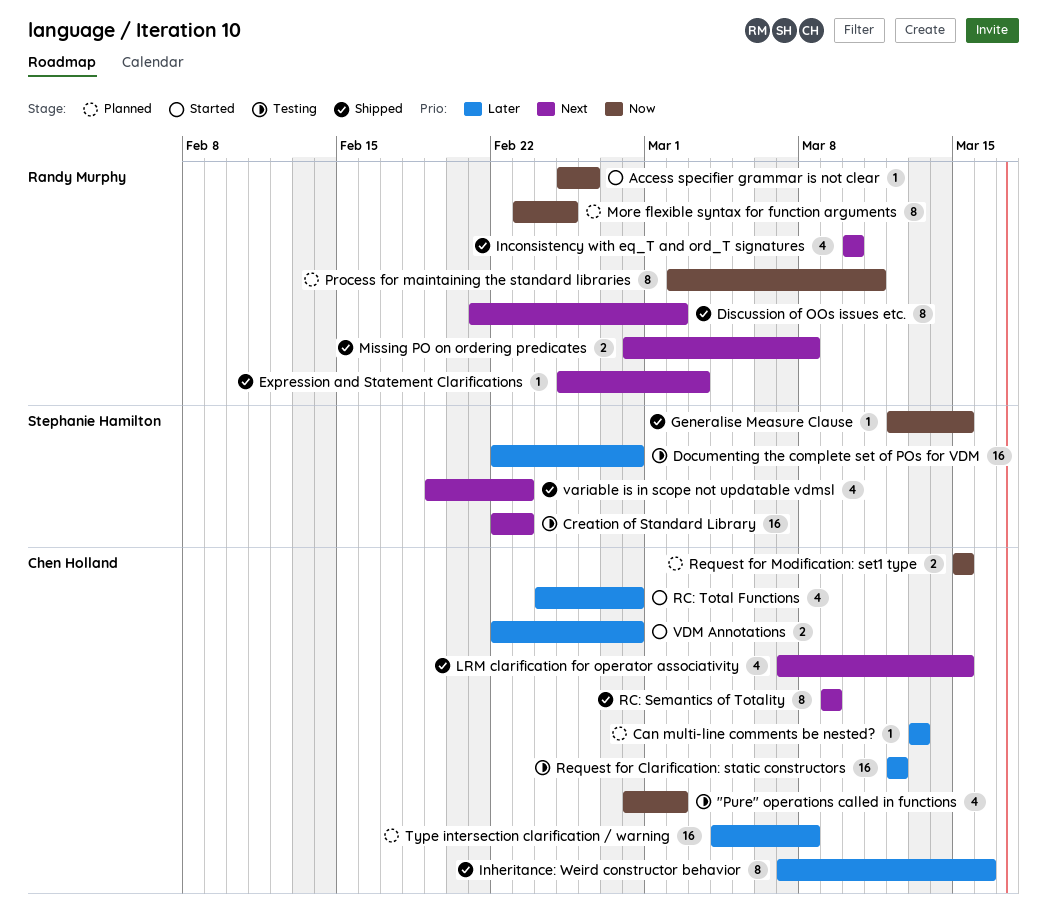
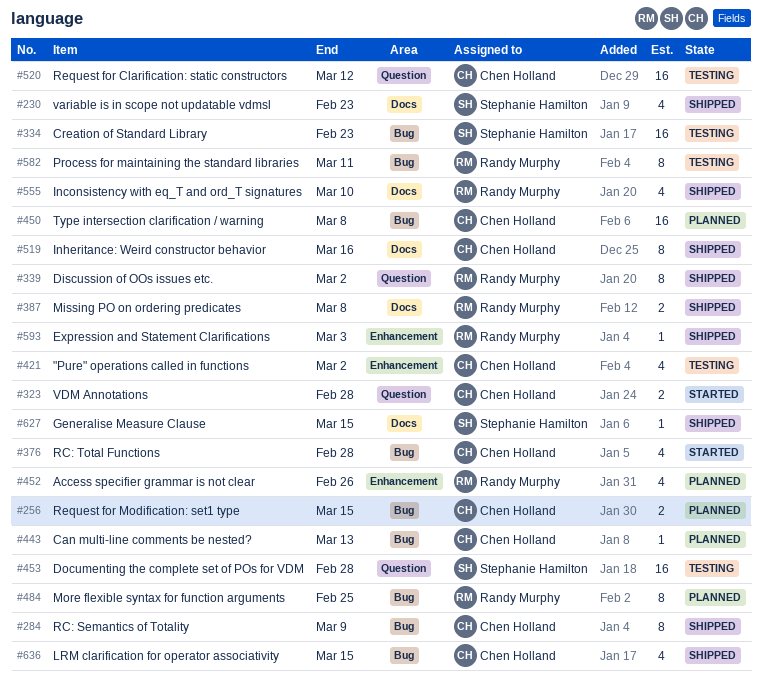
Access specifier grammar is not clear, status: Started -> Planned
Access specifier grammar is not clear, estimate: 1 -> 4
Process for maintaining the standard libraries, status: Planned -> Testing

